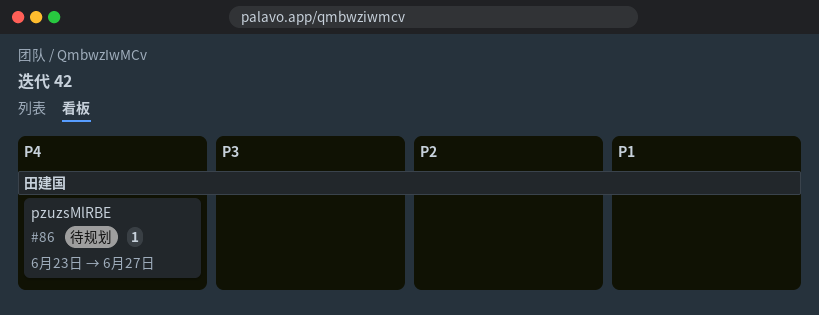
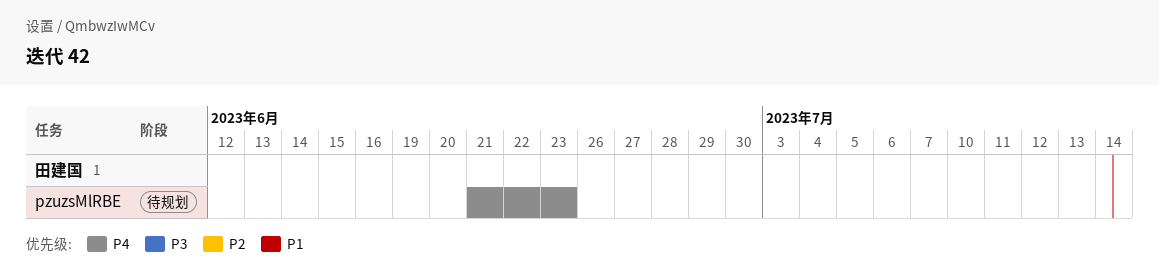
pzuzsMlRBE, start: Jun 23 -> Jun 21
pzuzsMlRBE, due: Jun 27 -> Jun 23

